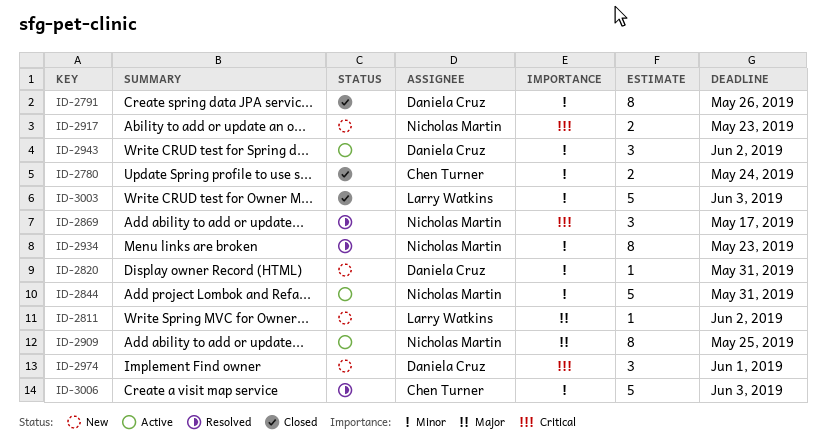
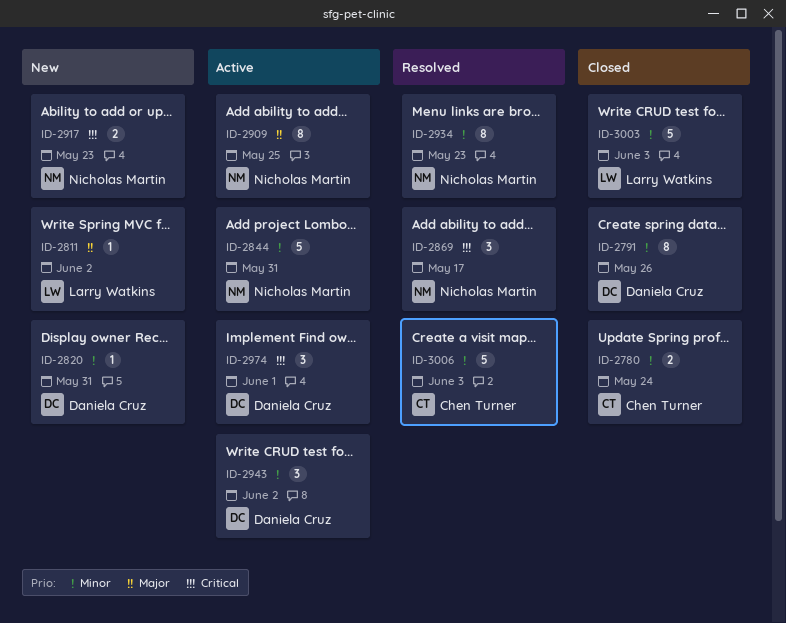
ID-2974, status: New -> Active

